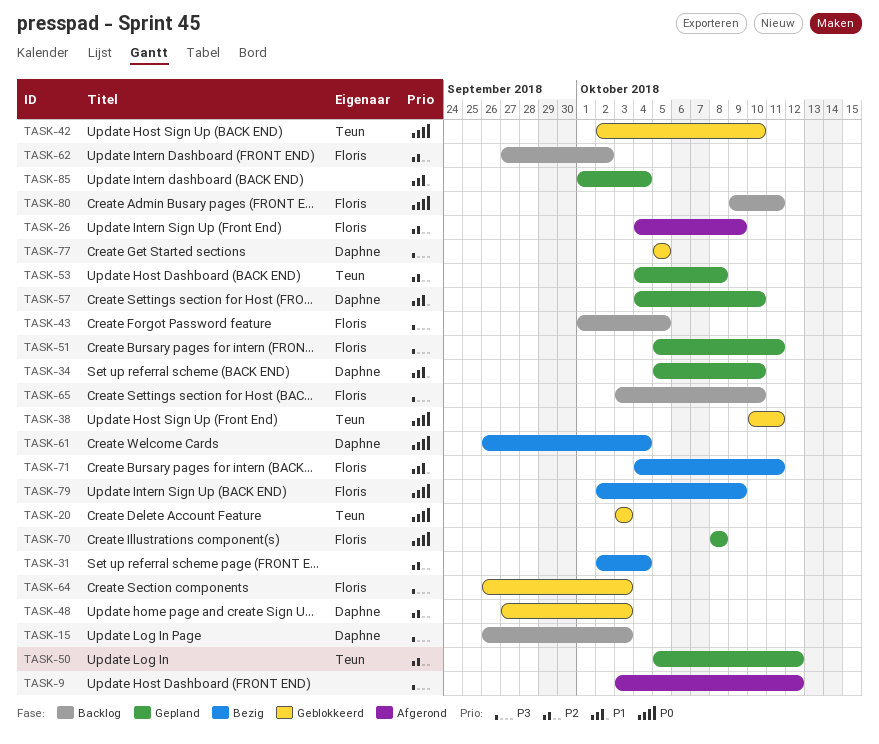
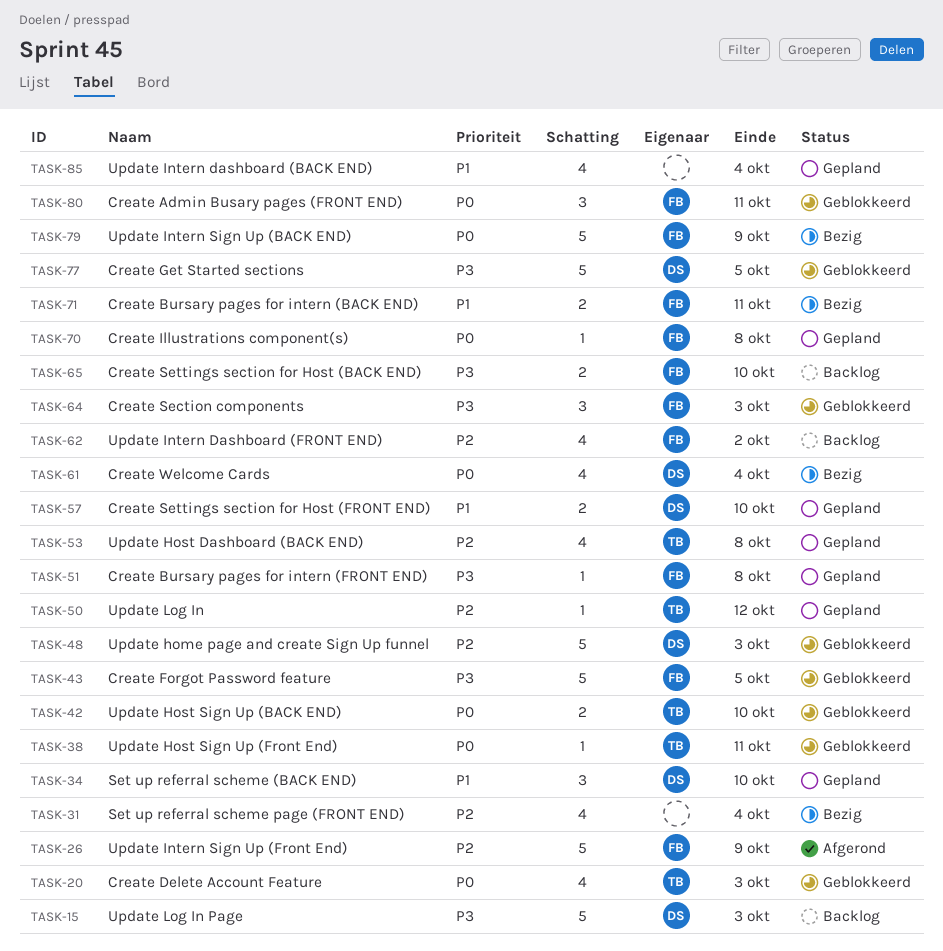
TASK-9: present -> none
TASK-43, status: Backlog -> Geblokkeerd
TASK-51, due: Oct 11 -> Oct 8
TASK-80, status: Backlog -> Geblokkeerd

